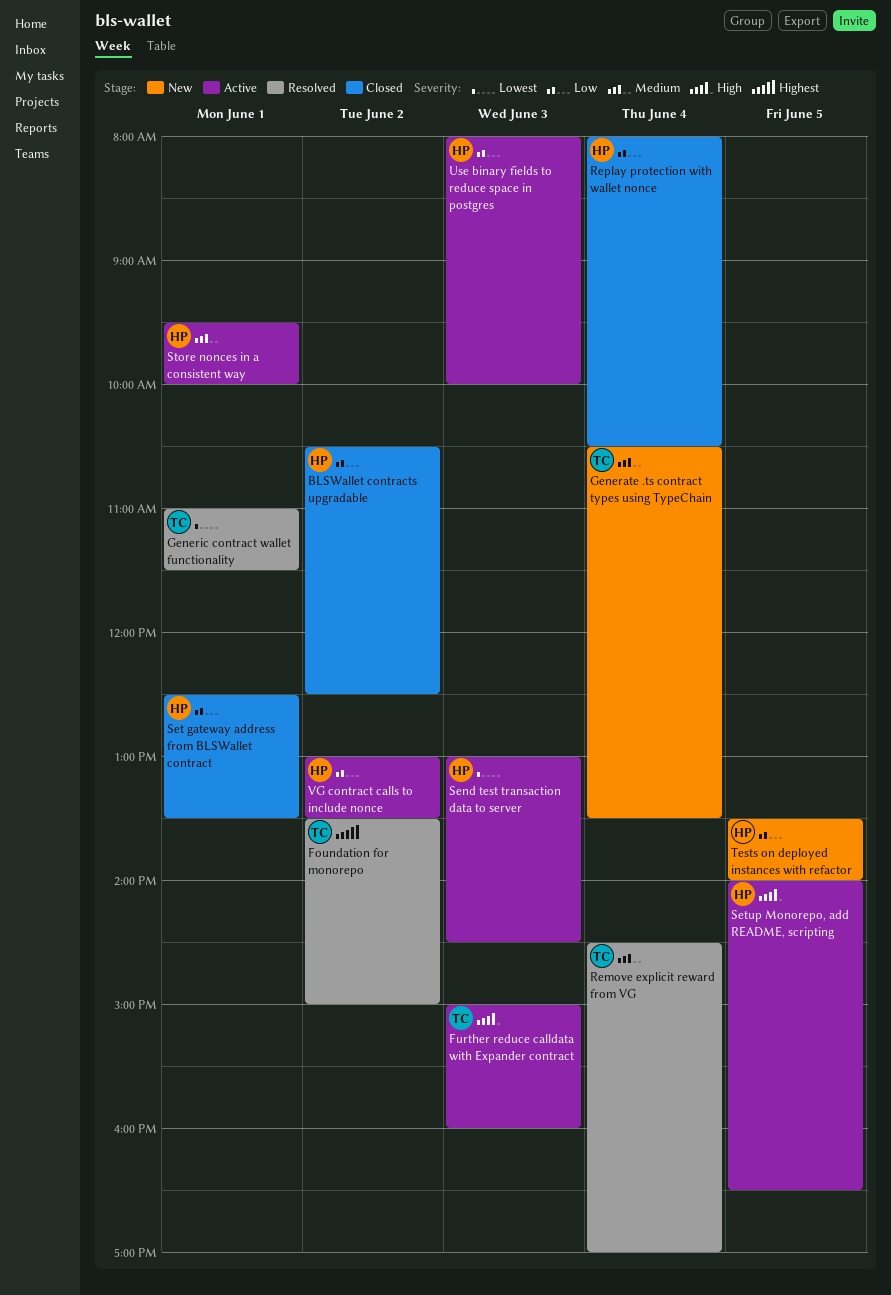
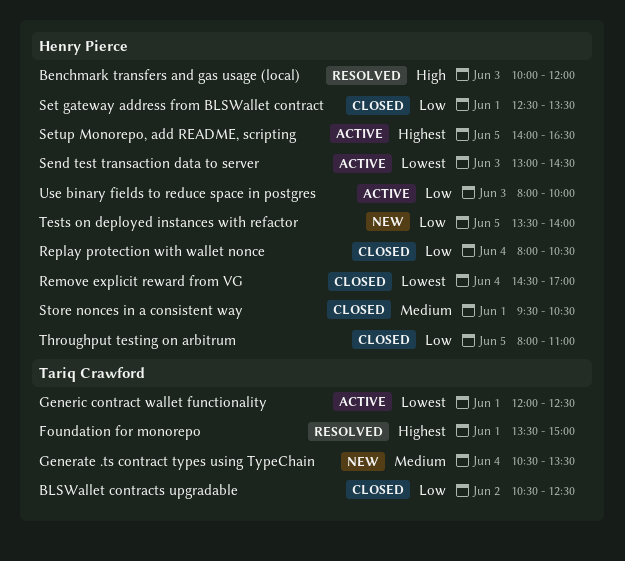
Benchmark transfers and gas usage (local): none -> present
BLSWallet contracts upgradable, owner: Henry Pierce -> Tariq Crawford
Foundation for monorepo, day: Jun 2 -> Jun 1
Further reduce calldata with Expander contract: present -> none
Generic contract wallet functionality, status: Resolved -> Active
Generic contract wallet functionality, begins: 11:00 -> 12:00
Generic contract wallet functionality, ends: 11:30 -> 12:30
Remove explicit reward from VG, status: Resolved -> Closed
Remove explicit reward from VG, owner: Tariq Crawford -> Henry Pierce
Remove explicit reward from VG, priority: Medium -> Lowest
Setup Monorepo, add README, scripting, priority: High -> Highest
Store nonces in a consistent way, status: Active -> Closed
Store nonces in a consistent way, ends: 10:00 -> 10:30
Throughput testing on arbitrum: none -> present
VG contract calls to include nonce: present -> none

